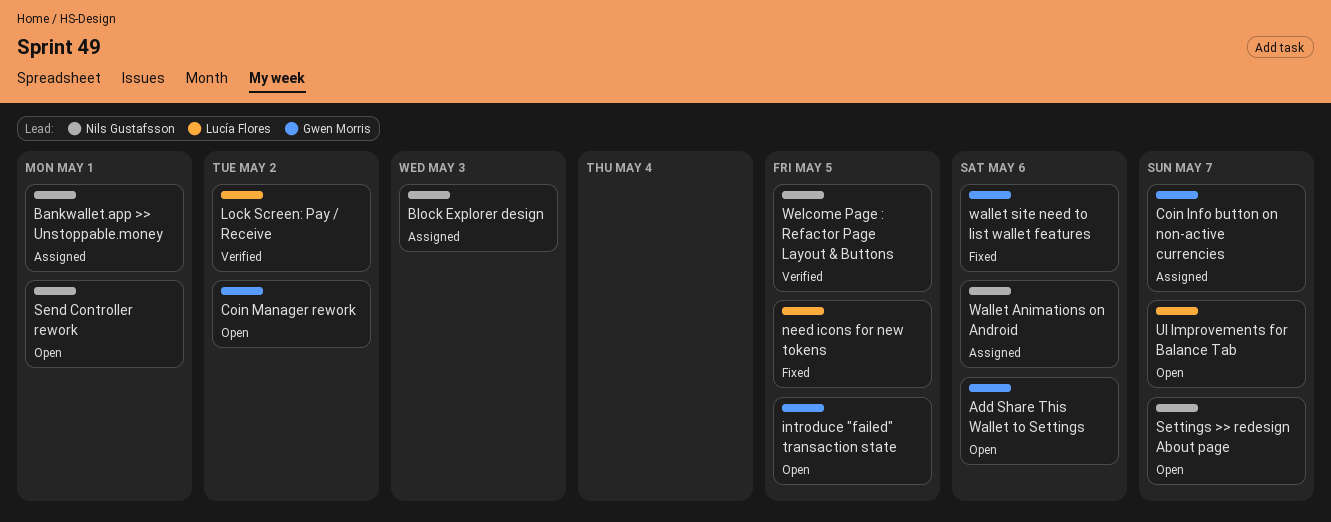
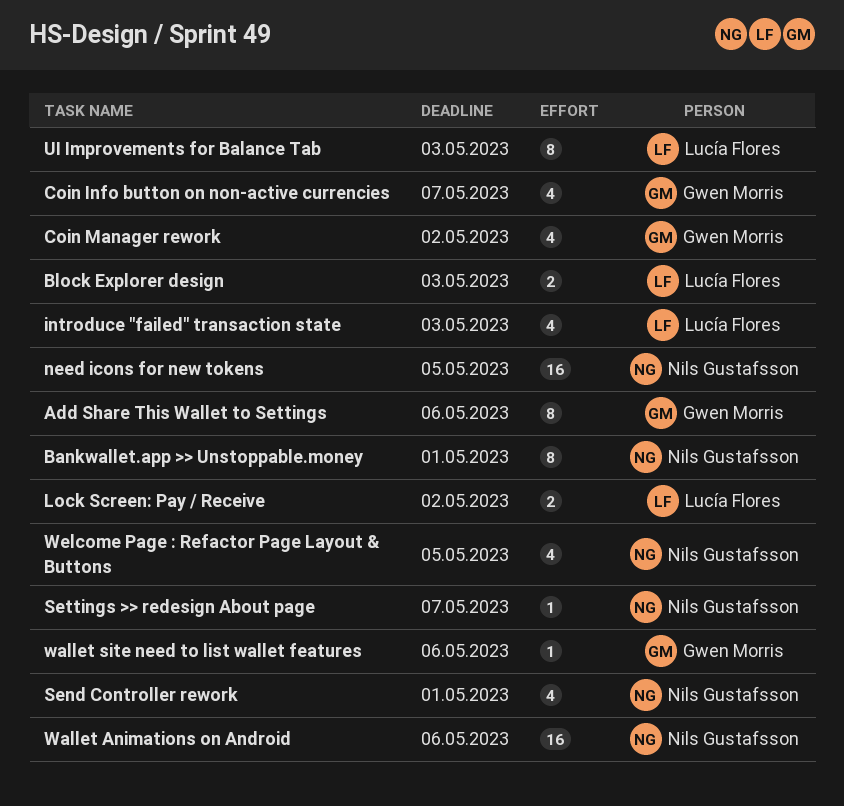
Block Explorer design, owner: Nils Gustafsson -> Lucía Flores
introduce "failed" transaction state, owner: Gwen Morris -> Lucía Flores
introduce "failed" transaction state, due: May 5 -> May 3
need icons for new tokens, owner: Lucía Flores -> Nils Gustafsson
UI Improvements for Balance Tab, due: May 7 -> May 3

